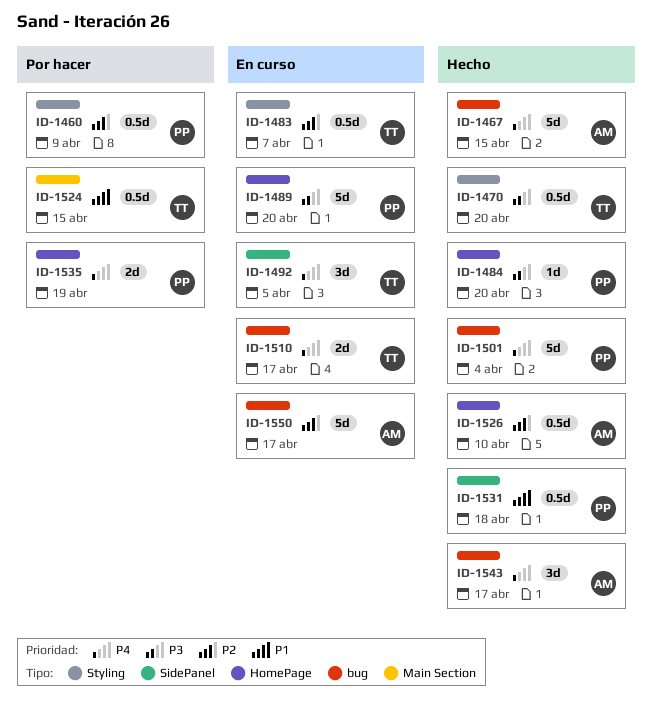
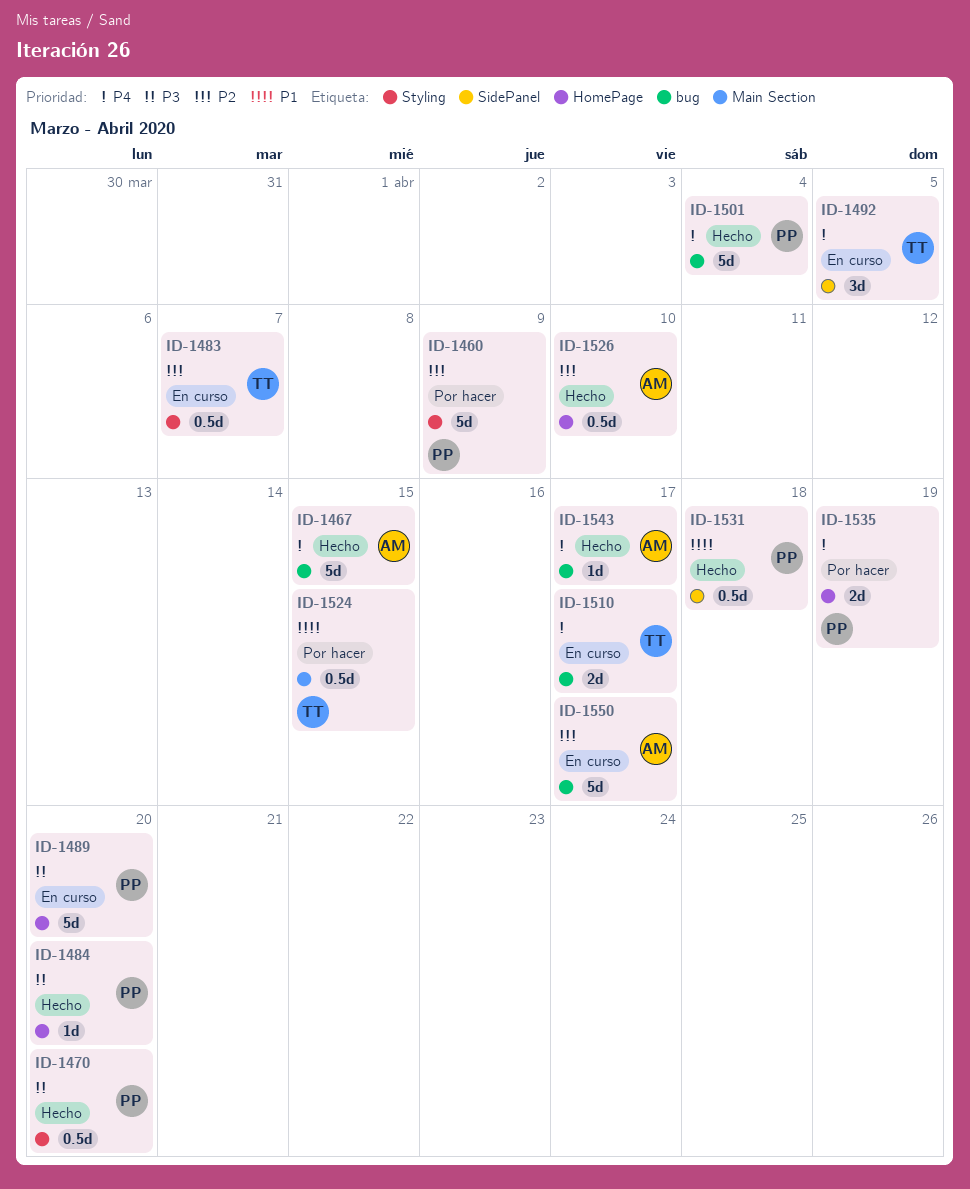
ID-1460, estimate: 0.5d -> 5d
ID-1470, owner: TT -> PP
ID-1543, estimate: 3d -> 1d

